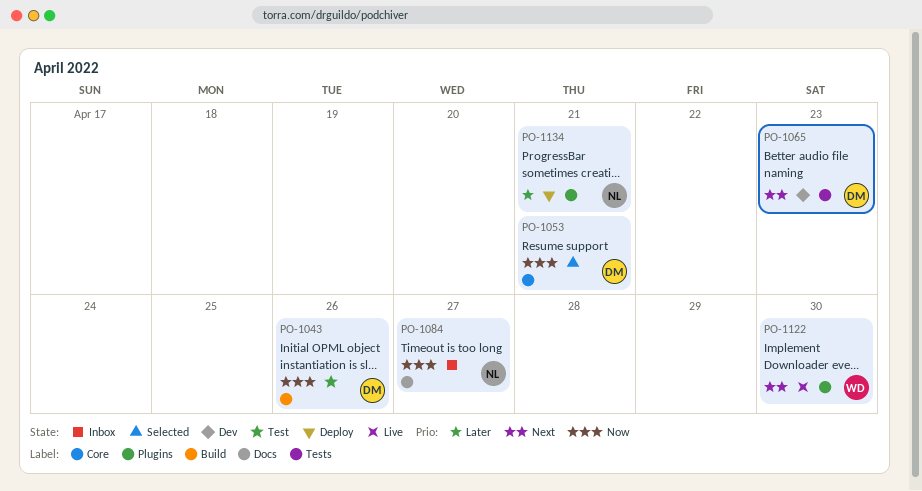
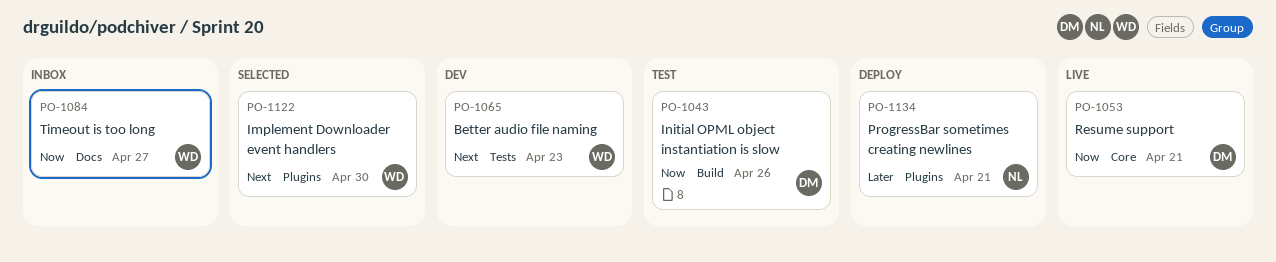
PO-1053, status: Selected -> Live
PO-1065, owner: DM -> WD
PO-1084, owner: NL -> WD
PO-1122, status: Live -> Selected

